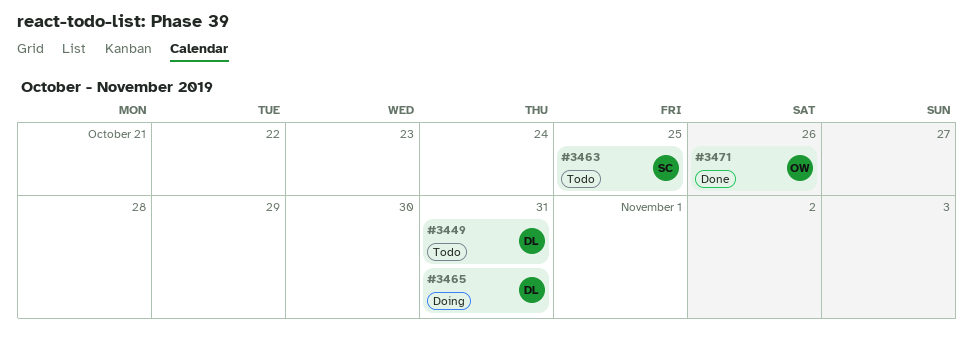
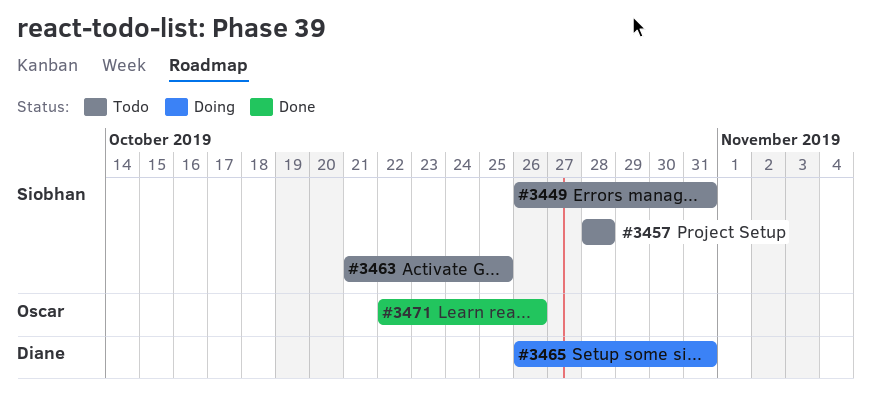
#3449, owner: Diane -> Siobhan
#3457: none -> present

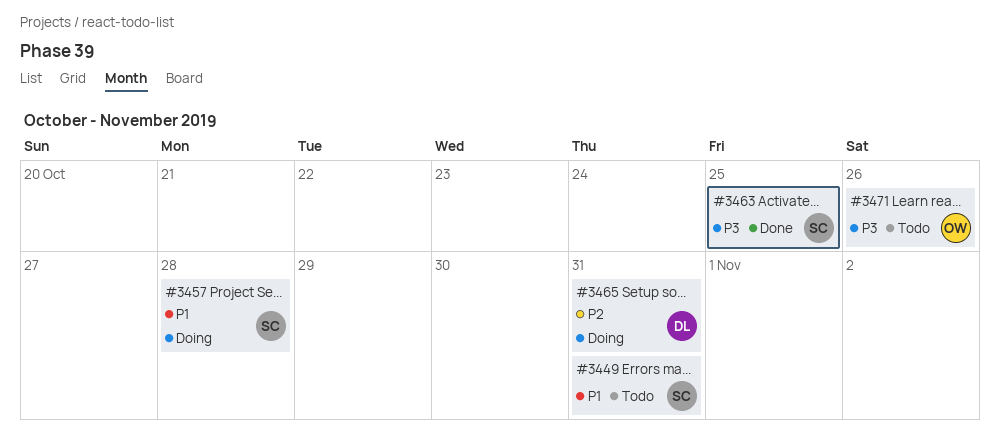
#3457, status: Todo -> Doing
#3463, status: Todo -> Done
#3471, status: Done -> Todo

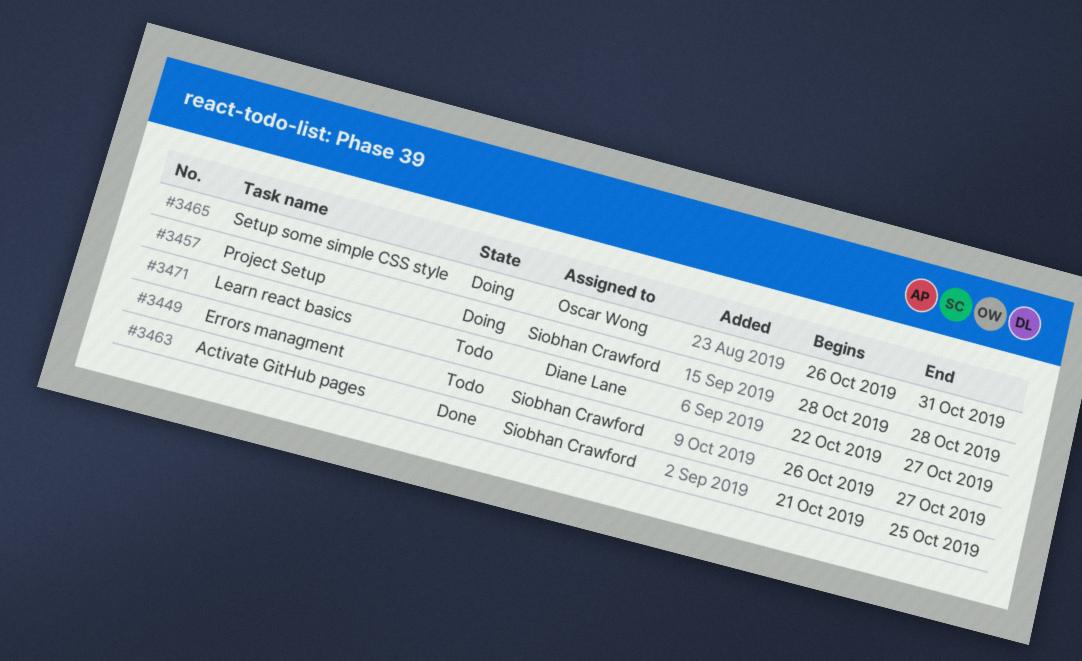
#3449, due: Oct 31 -> Oct 27
#3465, owner: Diane Lane -> Oscar Wong
#3471, owner: Oscar Wong -> Diane Lane
#3471, due: Oct 26 -> Oct 27

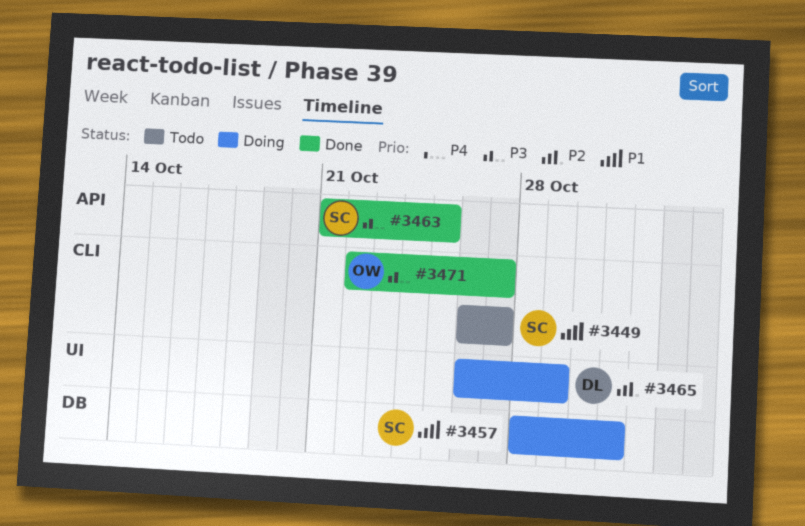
#3457, due: Oct 28 -> Oct 31
#3465, owner: Oscar Wong -> Diane Lane
#3465, due: Oct 31 -> Oct 29
#3471, status: Todo -> Done
#3471, owner: Diane Lane -> Oscar Wong

